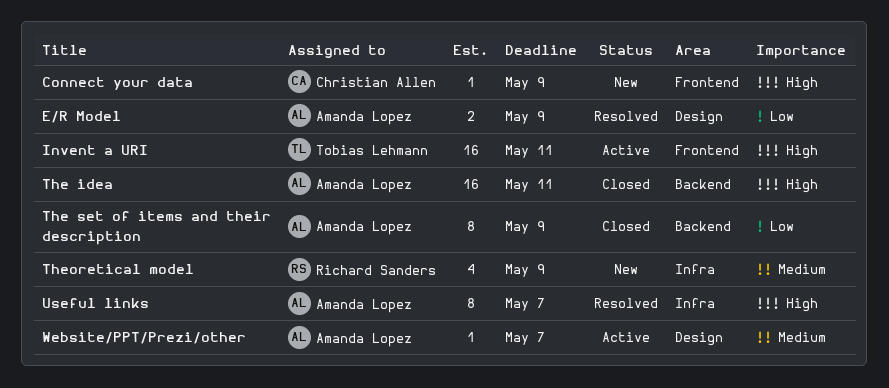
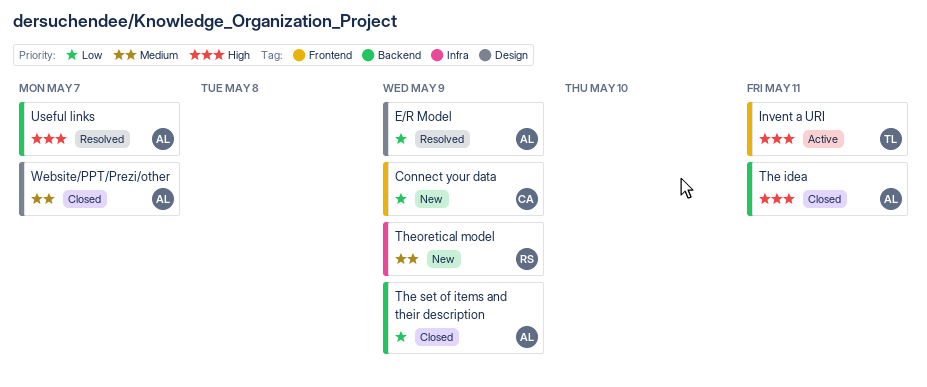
Connect your data, priority: High -> Low
Useful links, label: Infra -> Backend
Website/PPT/Prezi/other, status: Active -> Closed

